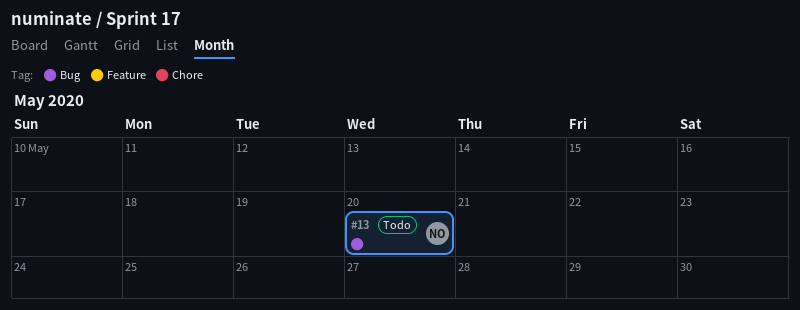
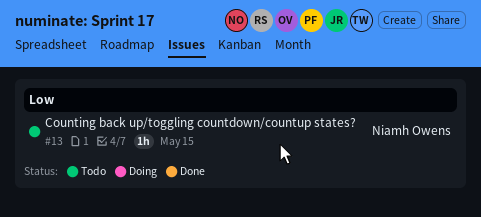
#13, due: May 20 -> May 15

